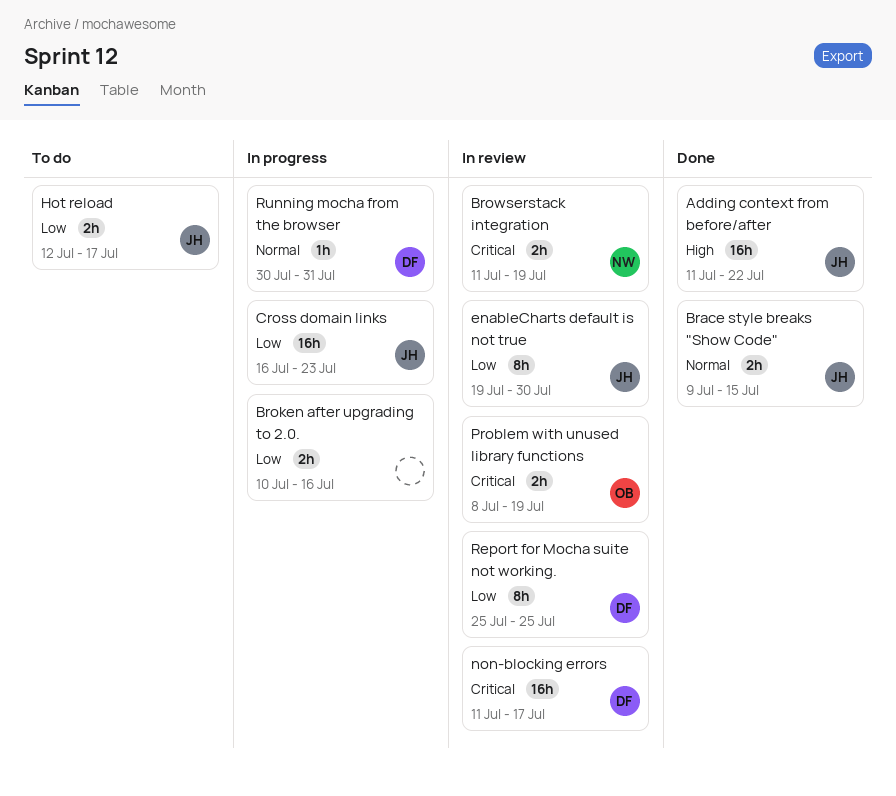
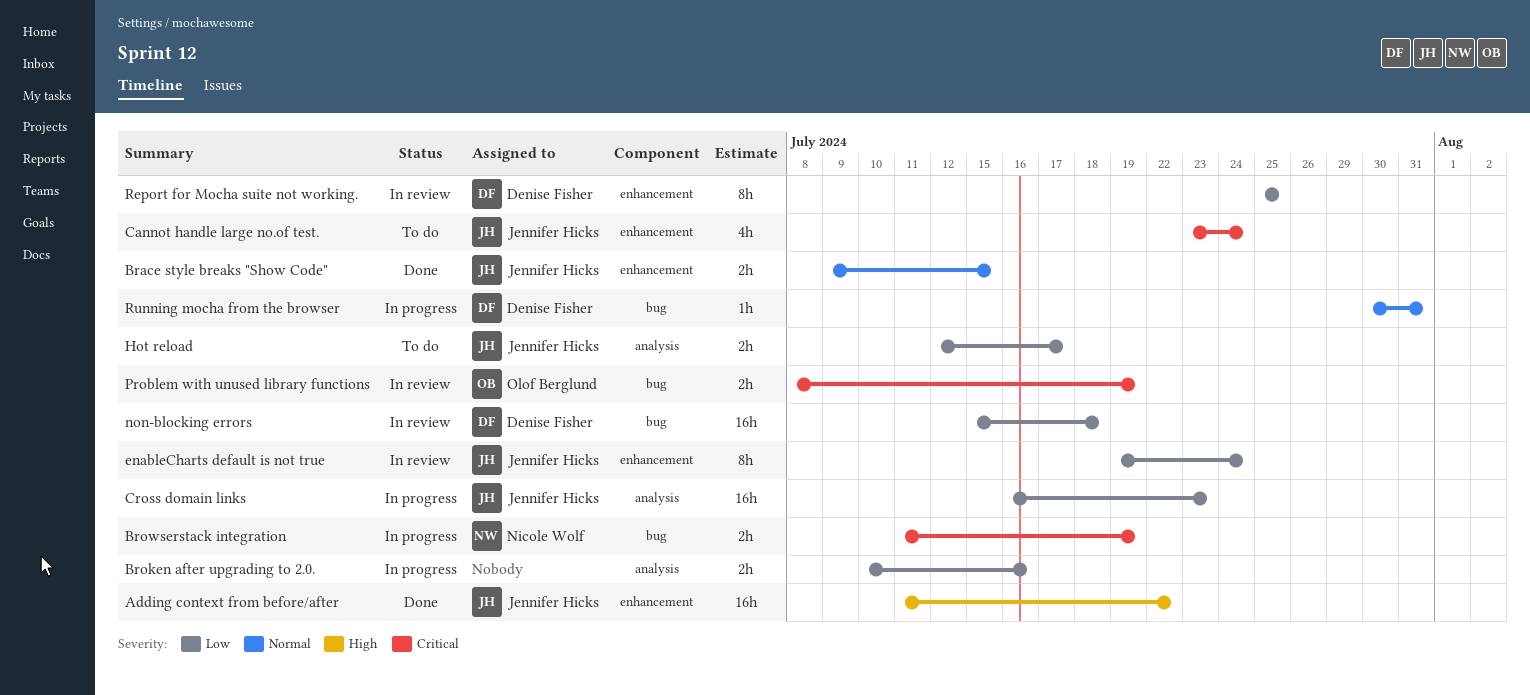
Browserstack integration, status: In review -> In progress
Cannot handle large no.of test.: none -> present
enableCharts default is not true, due: Jul 30 -> Jul 24
non-blocking errors, priority: Critical -> Low
non-blocking errors, start: Jul 11 -> Jul 15
non-blocking errors, due: Jul 17 -> Jul 18

